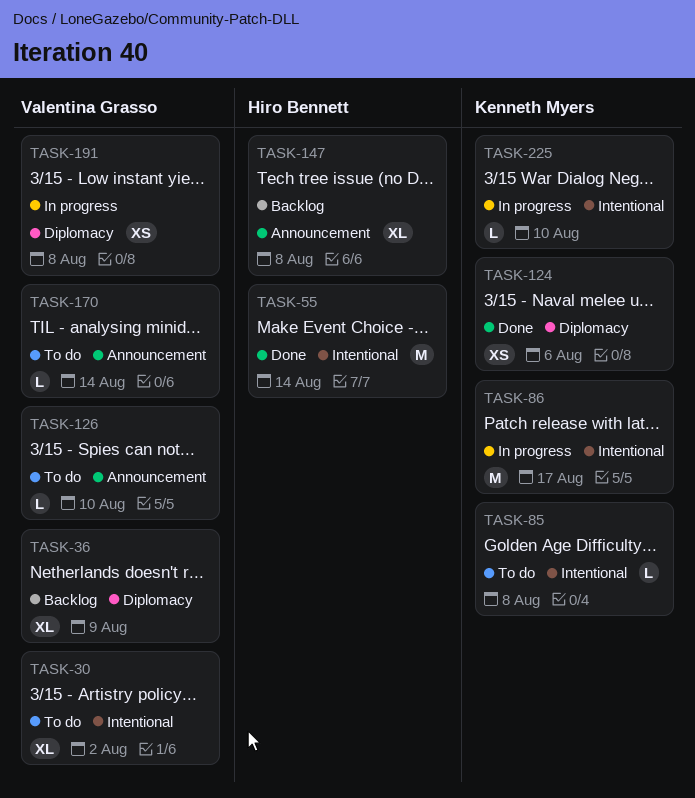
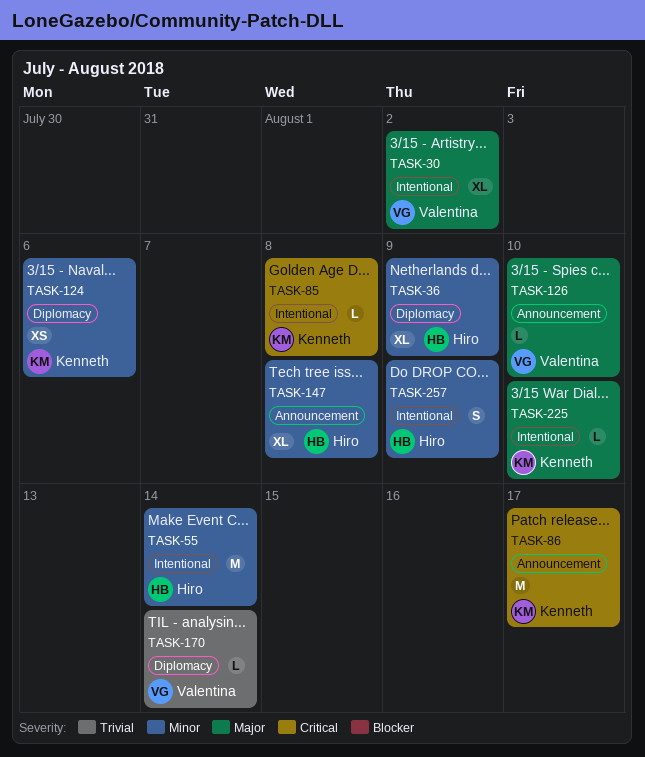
TASK-36, owner: Valentina Grasso -> Hiro Bennett
TASK-86, label: Intentional -> Announcement
TASK-170, label: Announcement -> Diplomacy
TASK-191: present -> none
TASK-257: none -> present

